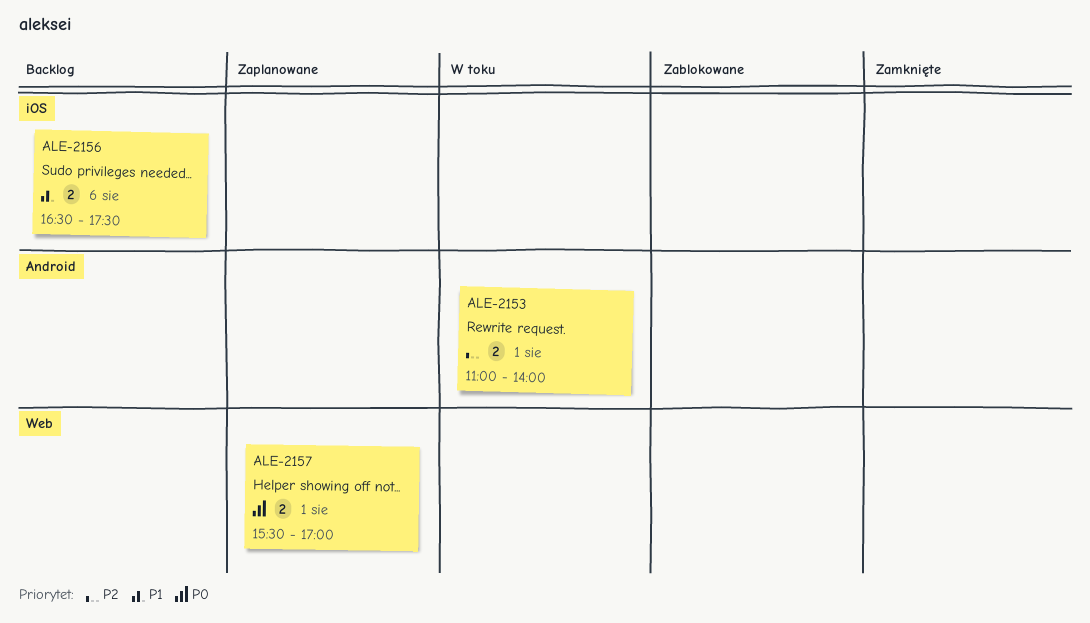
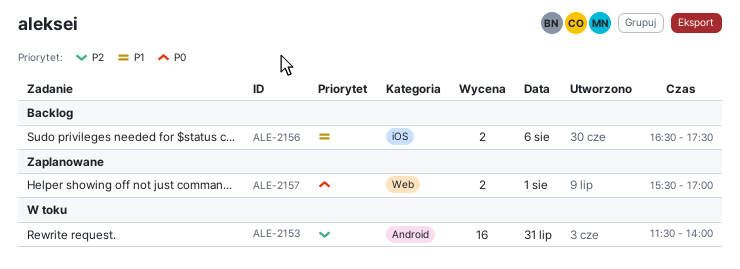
ALE-2153, estimate: 2 -> 16
ALE-2153, day: Aug 1 -> Jul 31
ALE-2153, begins: 11:00 -> 11:30

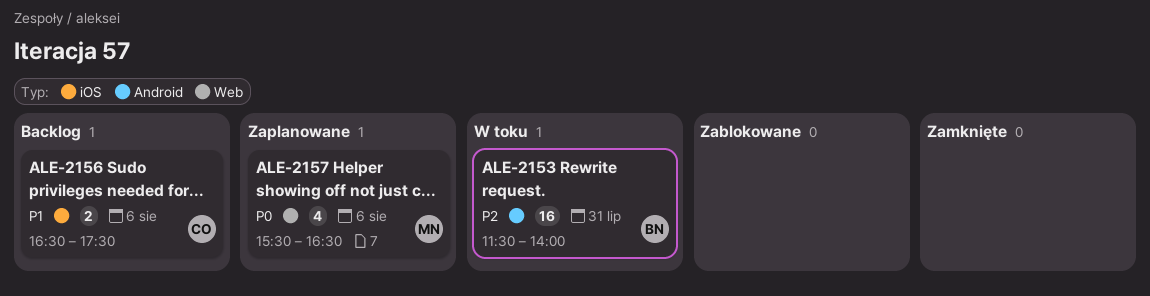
ALE-2157, estimate: 2 -> 4
ALE-2157, day: Aug 1 -> Aug 6
ALE-2157, ends: 17:00 -> 16:30

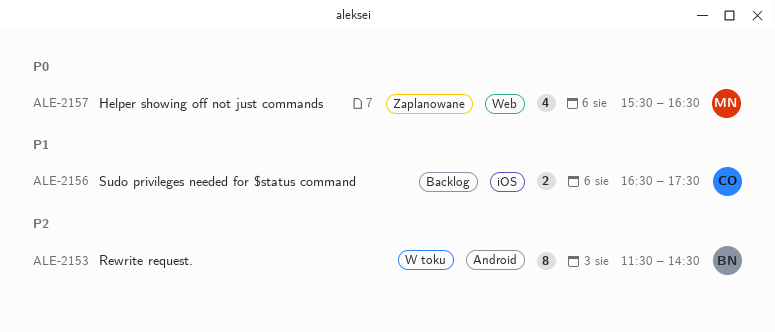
ALE-2153, estimate: 16 -> 8
ALE-2153, day: Jul 31 -> Aug 3
ALE-2153, ends: 14:00 -> 14:30

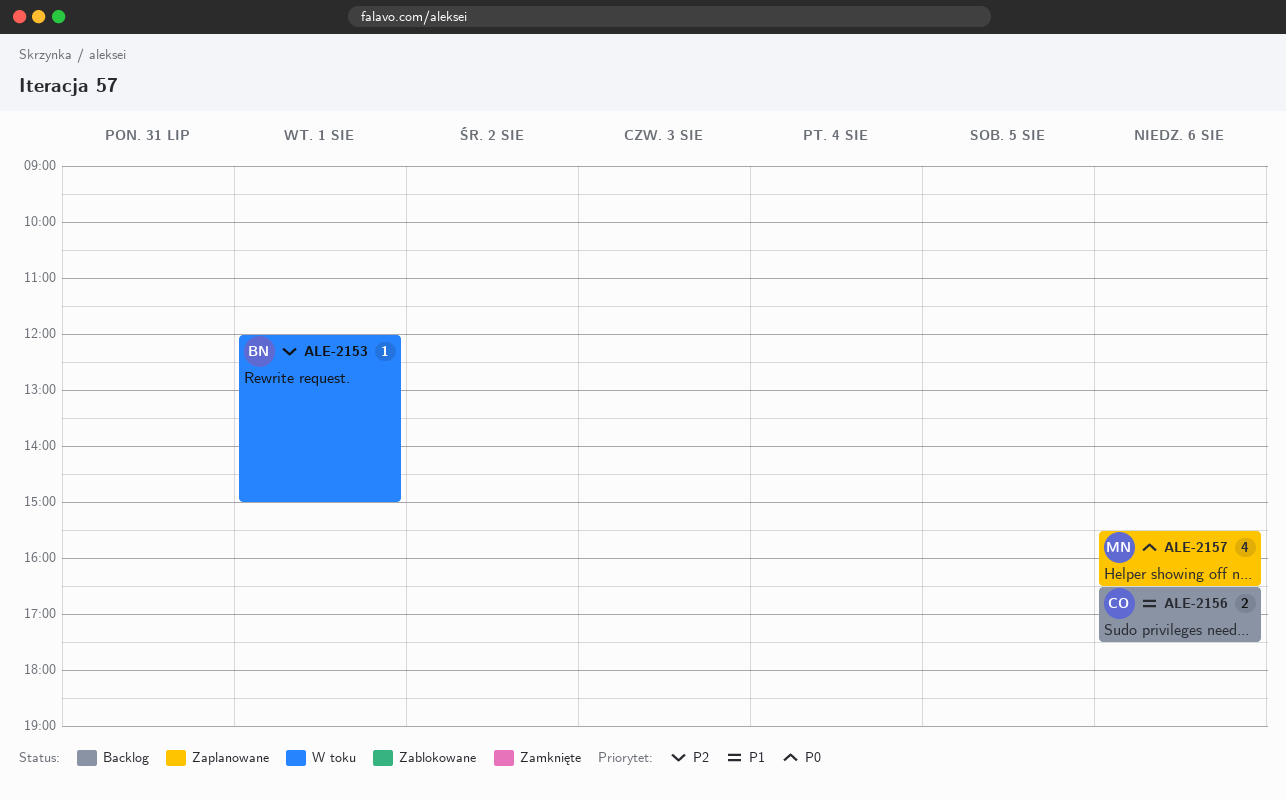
ALE-2153, estimate: 8 -> 1
ALE-2153, day: Aug 3 -> Aug 1
ALE-2153, begins: 11:30 -> 12:00
ALE-2153, ends: 14:30 -> 15:00

